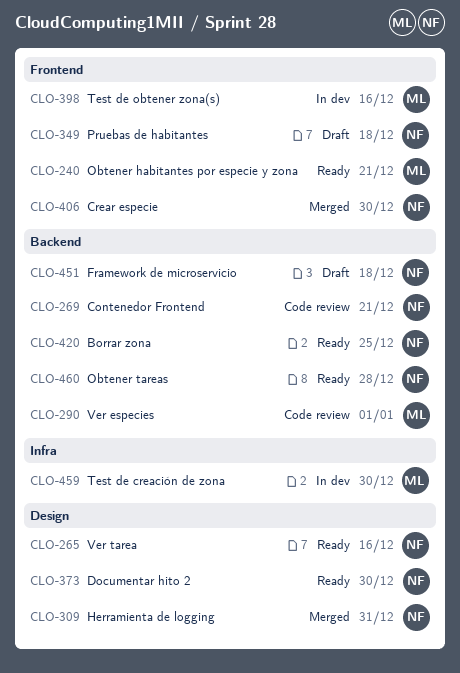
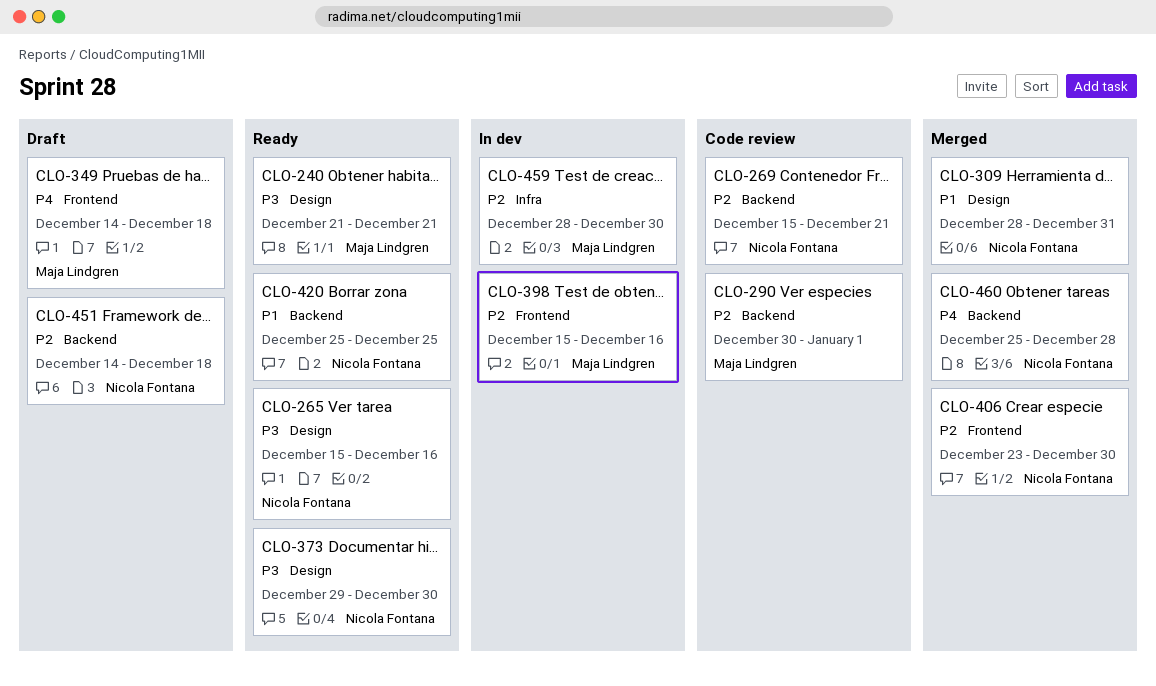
CLO-240, label: Frontend -> Design
CLO-349, owner: Nicola Fontana -> Maja Lindgren
CLO-460, status: Ready -> Merged

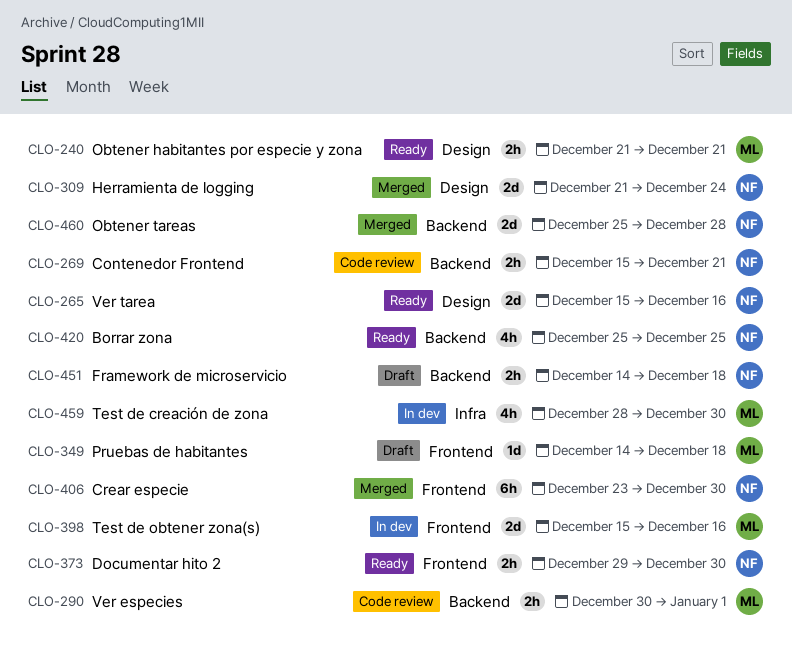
CLO-309, start: Dec 28 -> Dec 21
CLO-309, due: Dec 31 -> Dec 24
CLO-373, label: Design -> Frontend

